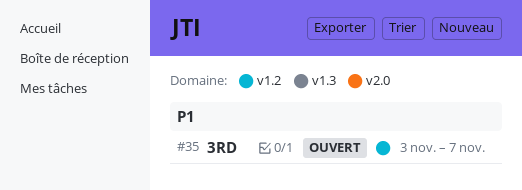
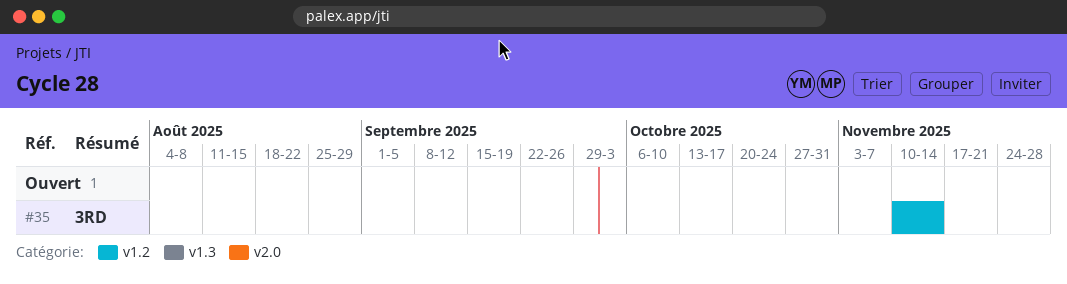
#35, start: Nov 3 -> Nov 10
#35, due: Nov 7 -> Nov 14

